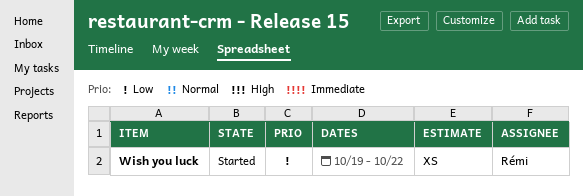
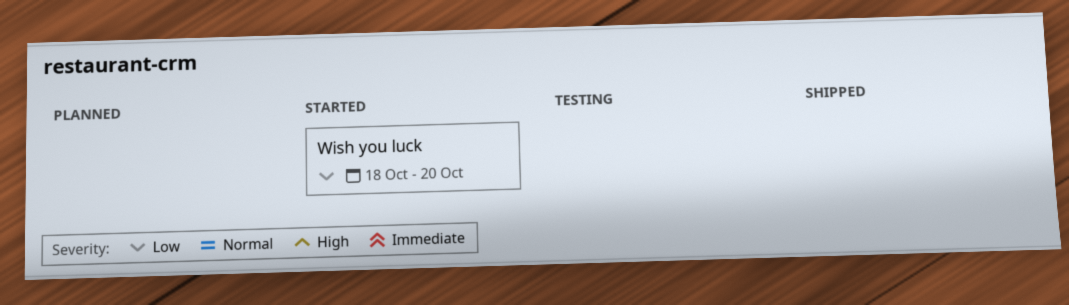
Wish you luck, start: Oct 19 -> Oct 18
Wish you luck, due: Oct 22 -> Oct 20

